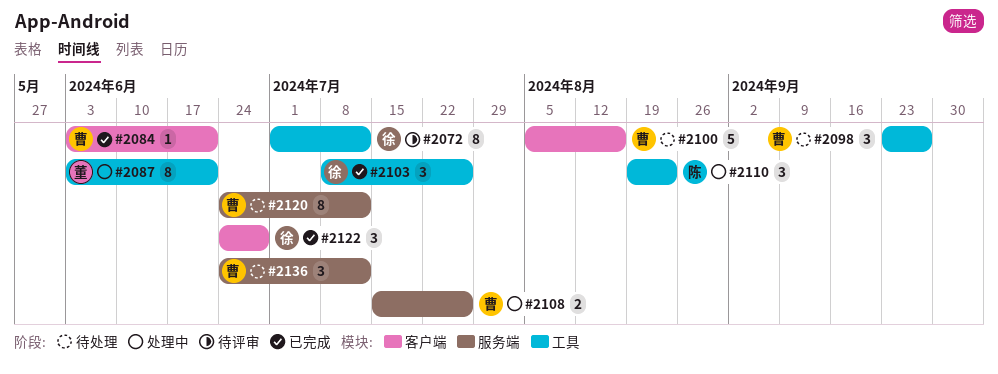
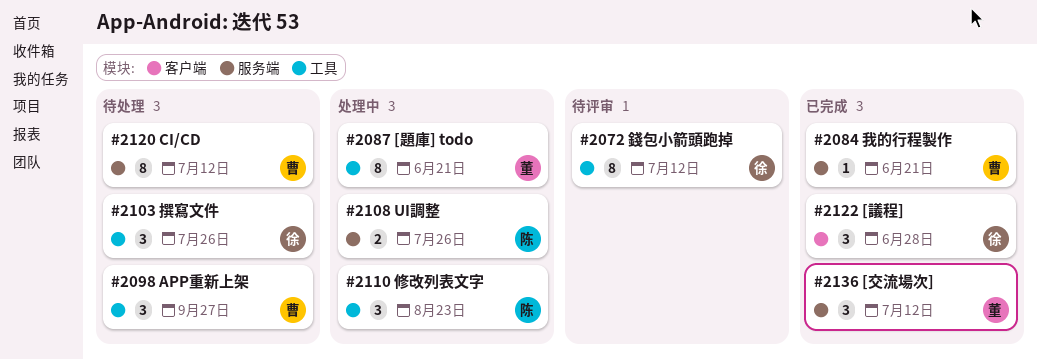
#2084, label: 客户端 -> 服务端
#2100: present -> none
#2103, status: 已完成 -> 待处理
#2108, owner: 曹 -> 陈
#2136, status: 待处理 -> 已完成
#2136, owner: 曹 -> 董

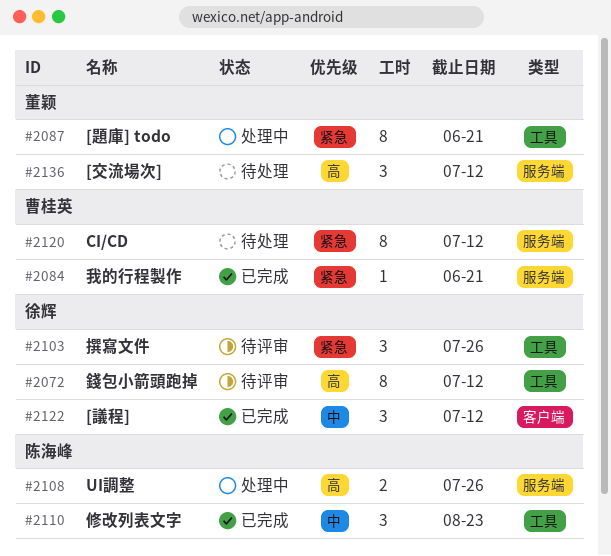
#2098: present -> none
#2103, status: 待处理 -> 待评审
#2110, status: 处理中 -> 已完成
#2122, due: Jun 28 -> Jul 12
#2136, status: 已完成 -> 待处理

